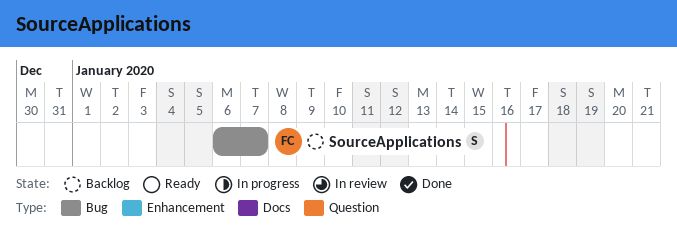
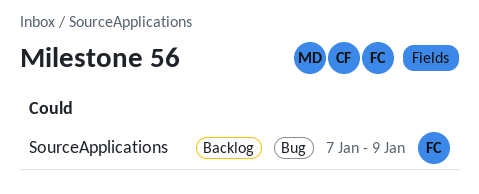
SourceApplications, start: Jan 6 -> Jan 7
SourceApplications, due: Jan 7 -> Jan 9

